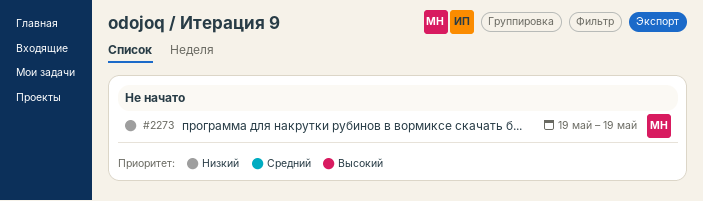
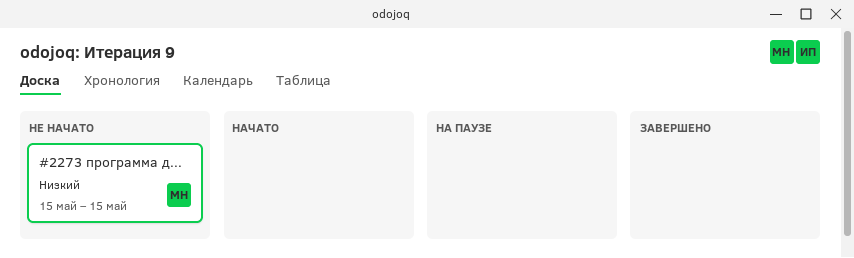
#2273, start: May 19 -> May 15
#2273, due: May 19 -> May 15

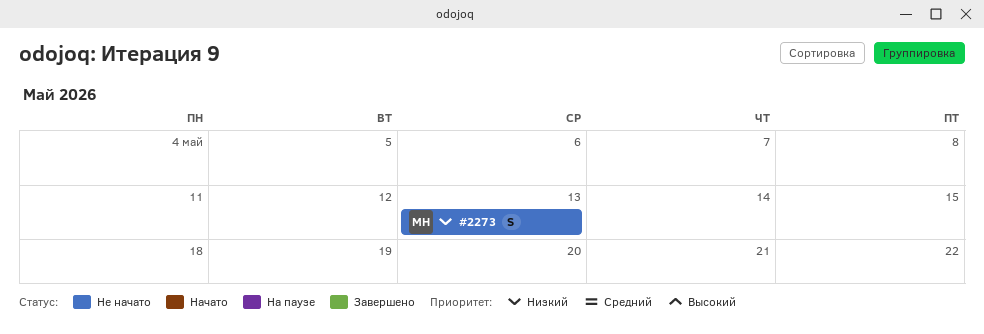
#2273, start: May 15 -> May 13
#2273, due: May 15 -> May 13

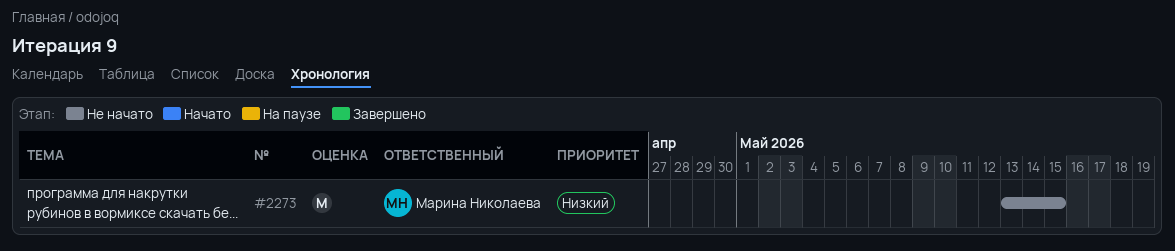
#2273, estimate: S -> M
#2273, due: May 13 -> May 15

